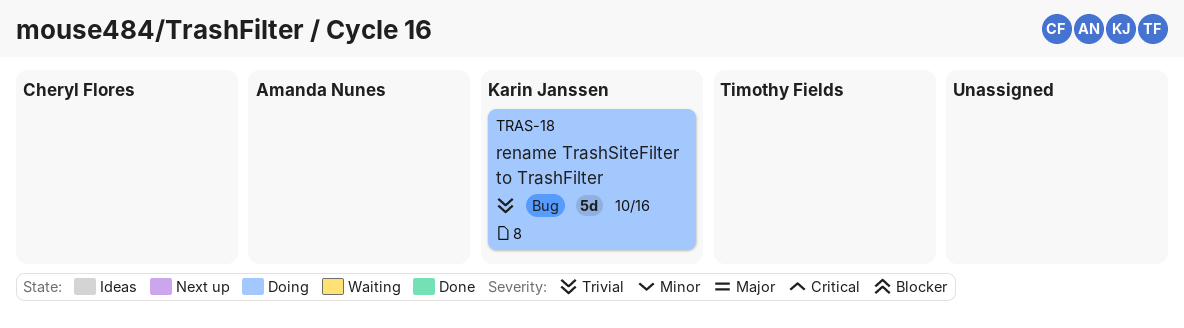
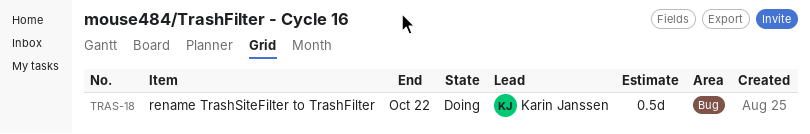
TRAS-18, estimate: 5d -> 0.5d
TRAS-18, due: Oct 16 -> Oct 22

